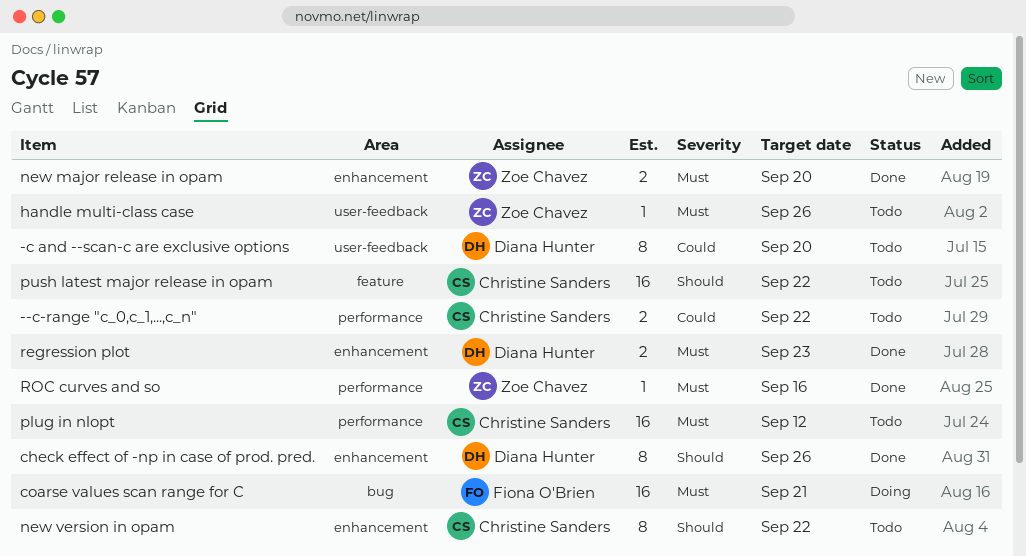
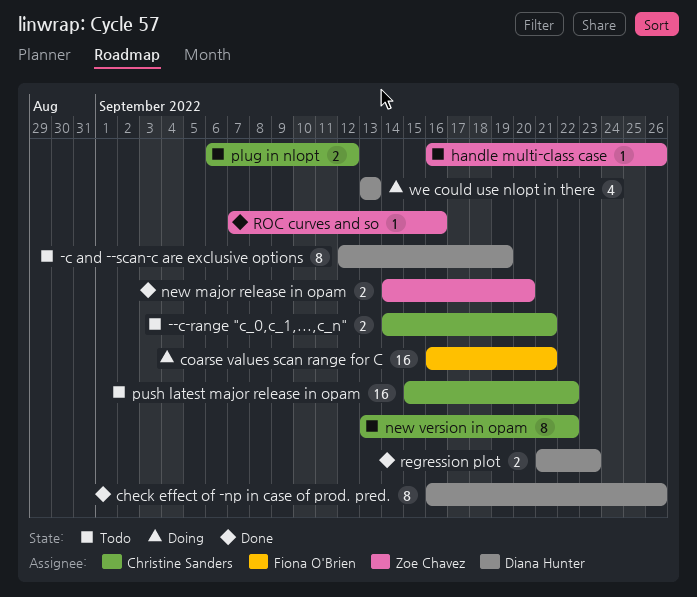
--c-range "c_0,c_1,...,c_n", due: Sep 22 -> Sep 21
-c and --scan-c are exclusive options, due: Sep 20 -> Sep 19
plug in nlopt, estimate: 16 -> 2
we could use nlopt in there: none -> present

